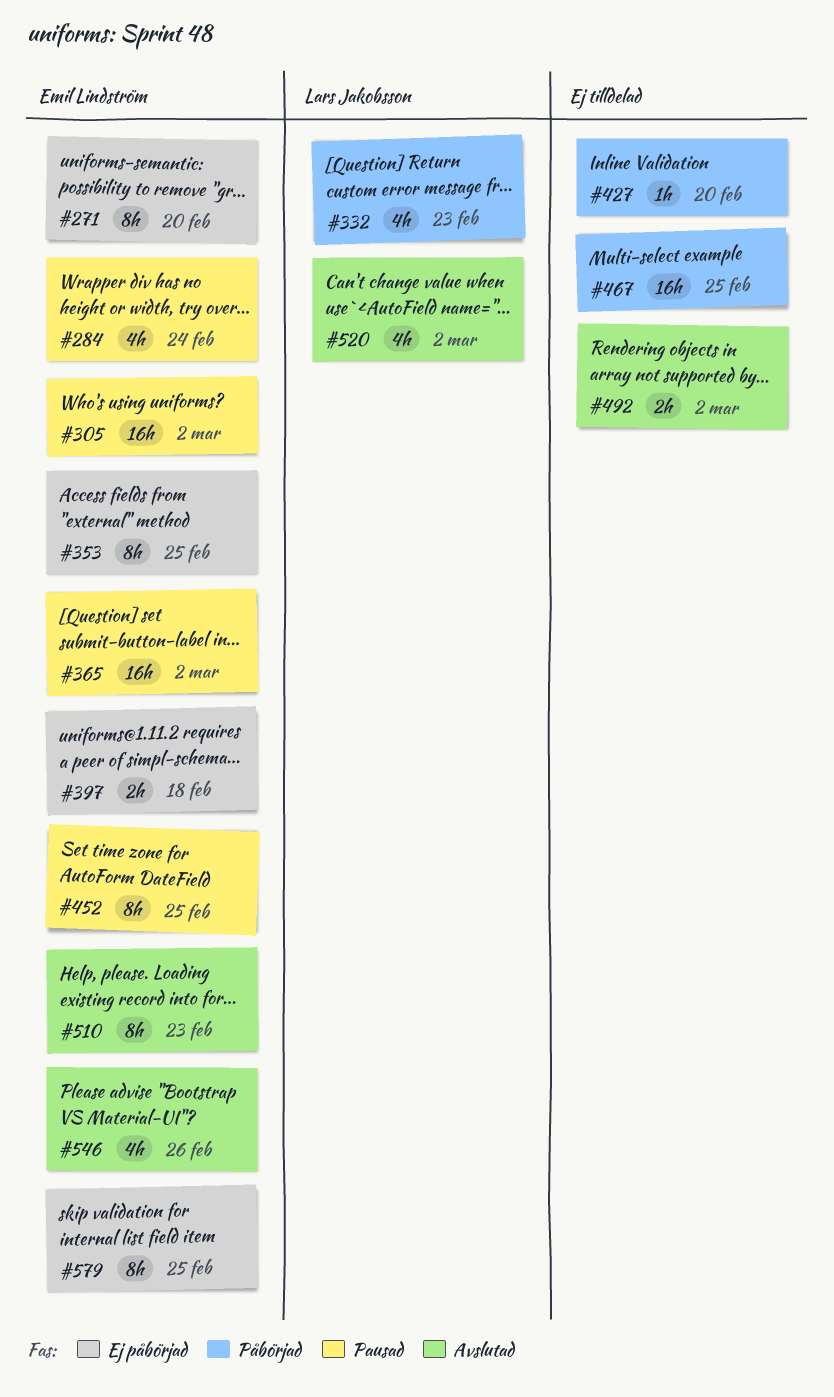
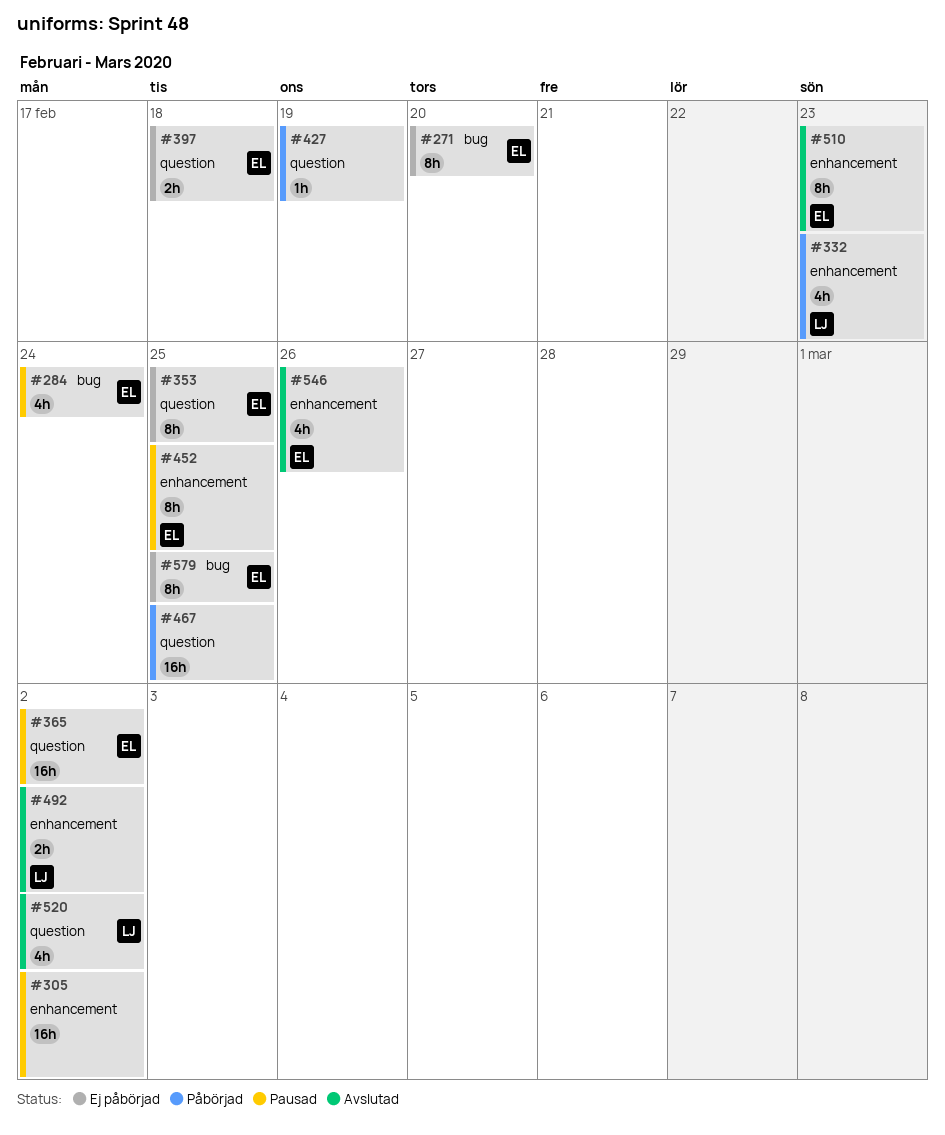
#305, owner: Emil Lindström -> none
#427, due: Feb 20 -> Feb 19
#492, owner: none -> Lars Jakobsson

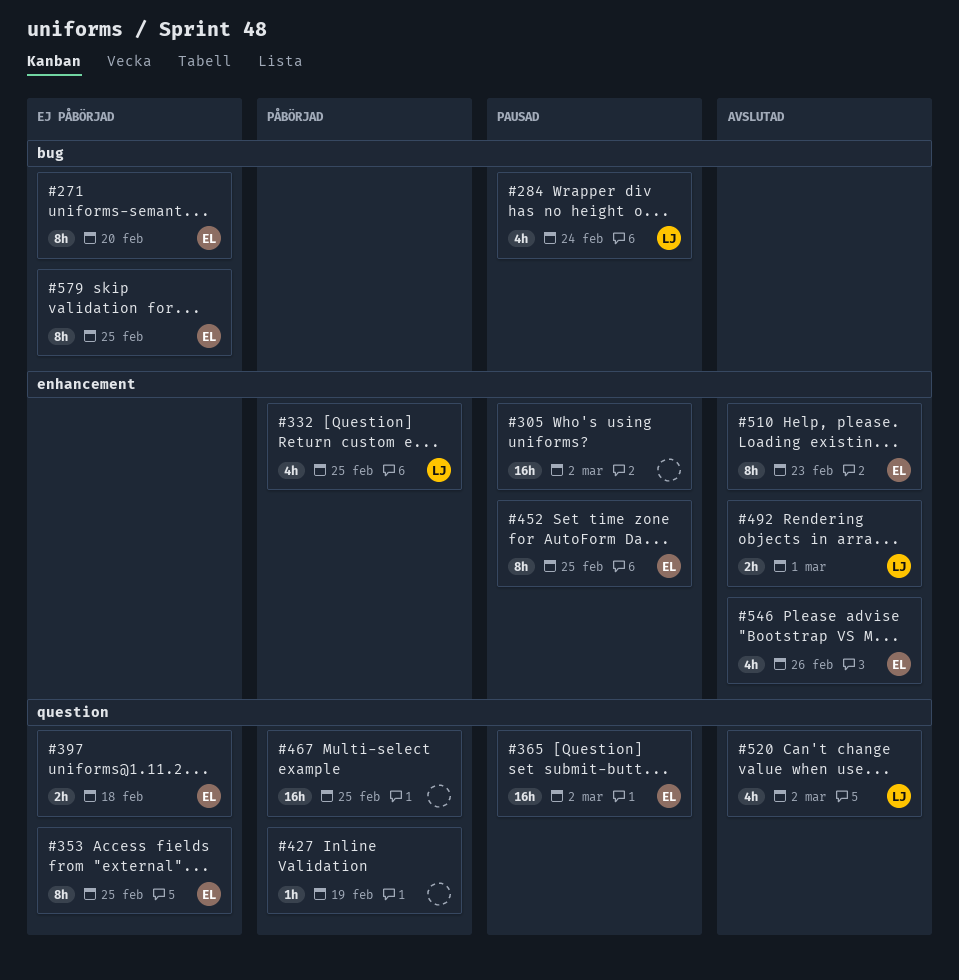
#284, owner: EL -> LJ
#332, due: Feb 23 -> Feb 25
#492, due: Mar 2 -> Mar 1

